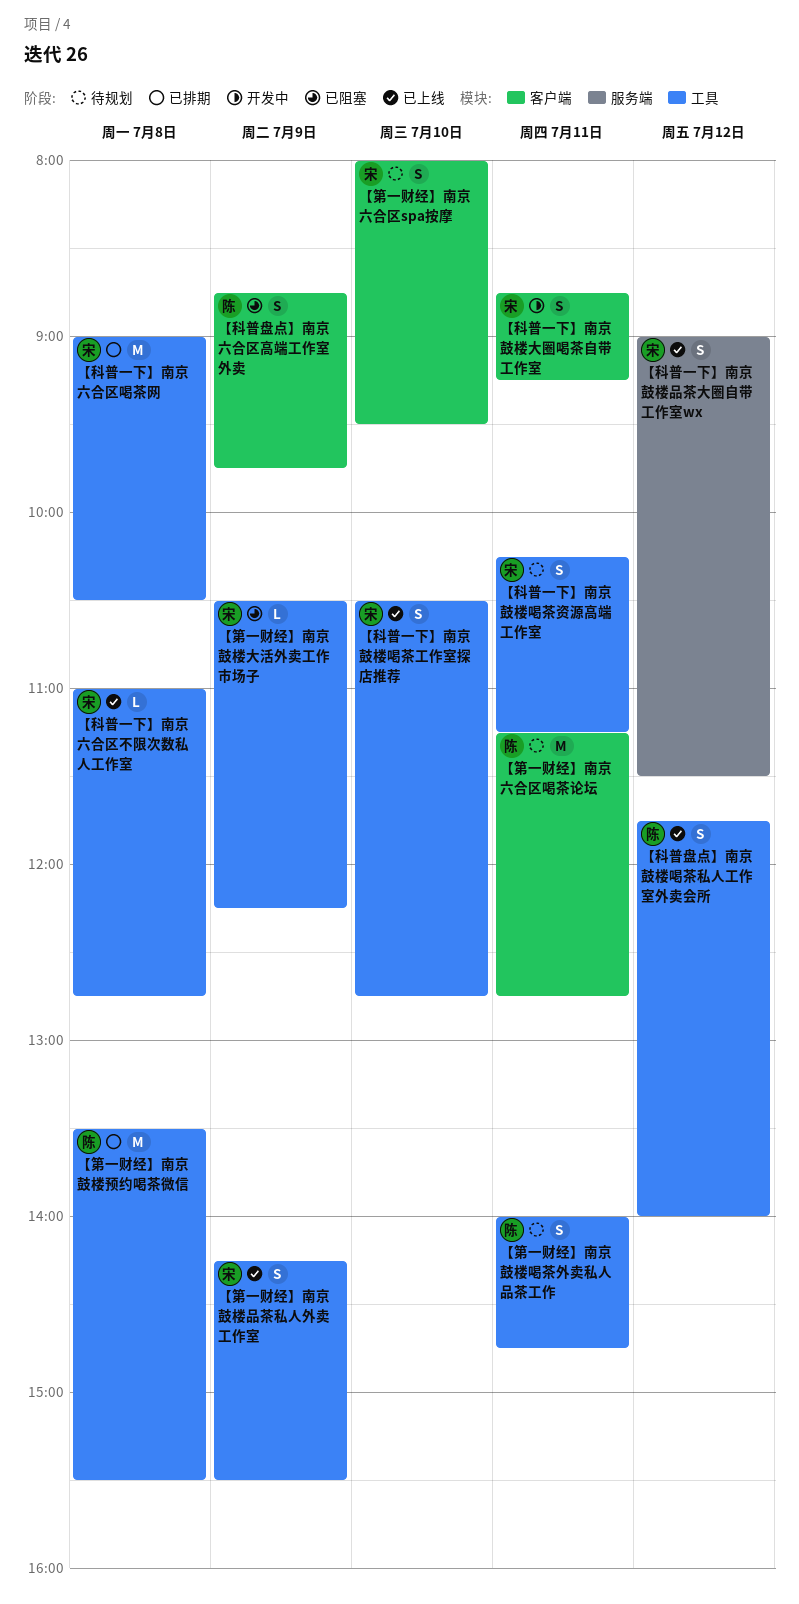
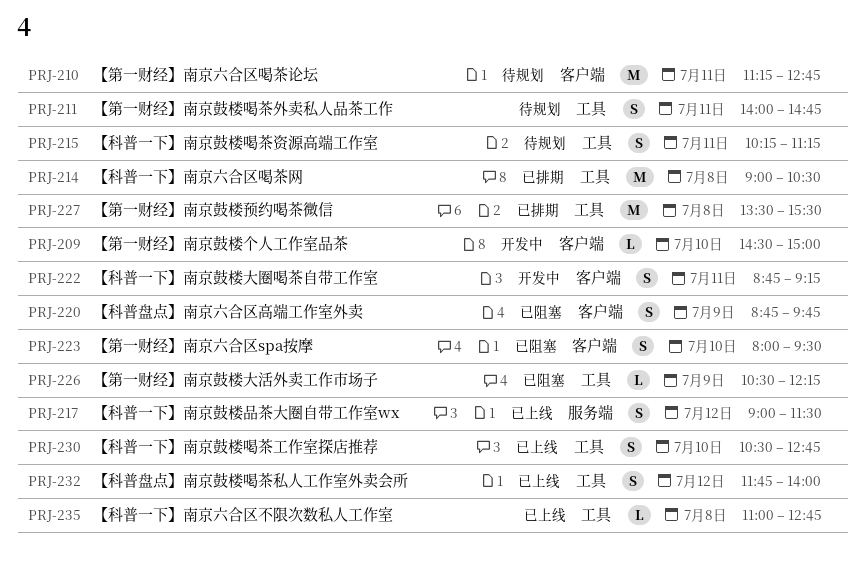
【第一财经】南京六合区spa按摩, status: 待规划 -> 已阻塞
【第一财经】南京鼓楼个人工作室品茶: none -> present
【第一财经】南京鼓楼品茶私人外卖工作室: present -> none

